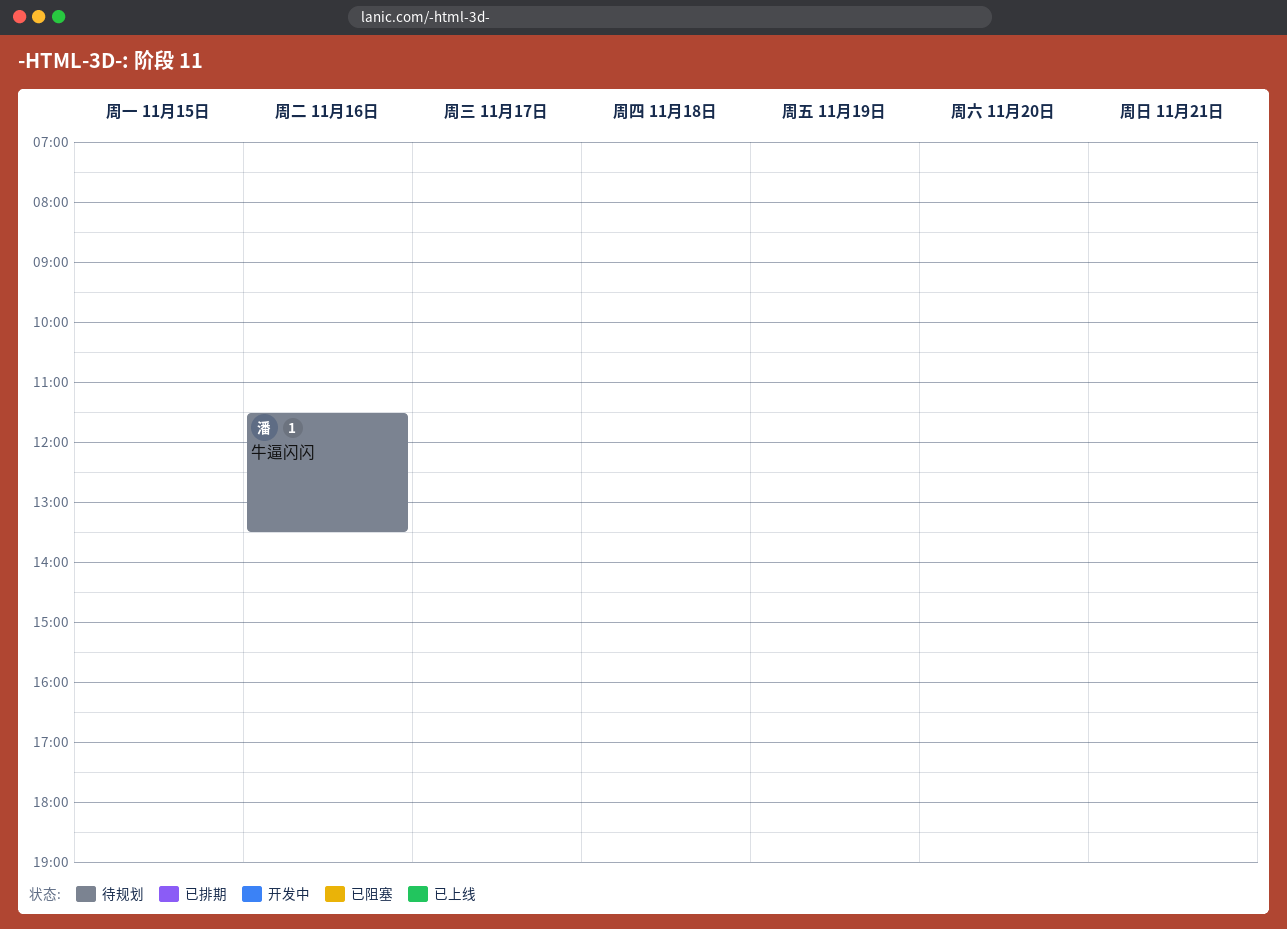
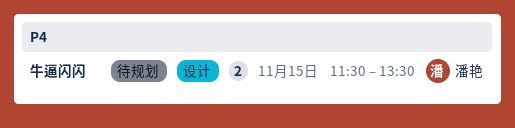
牛逼闪闪, estimate: 1 -> 2
牛逼闪闪, day: Nov 16 -> Nov 15

